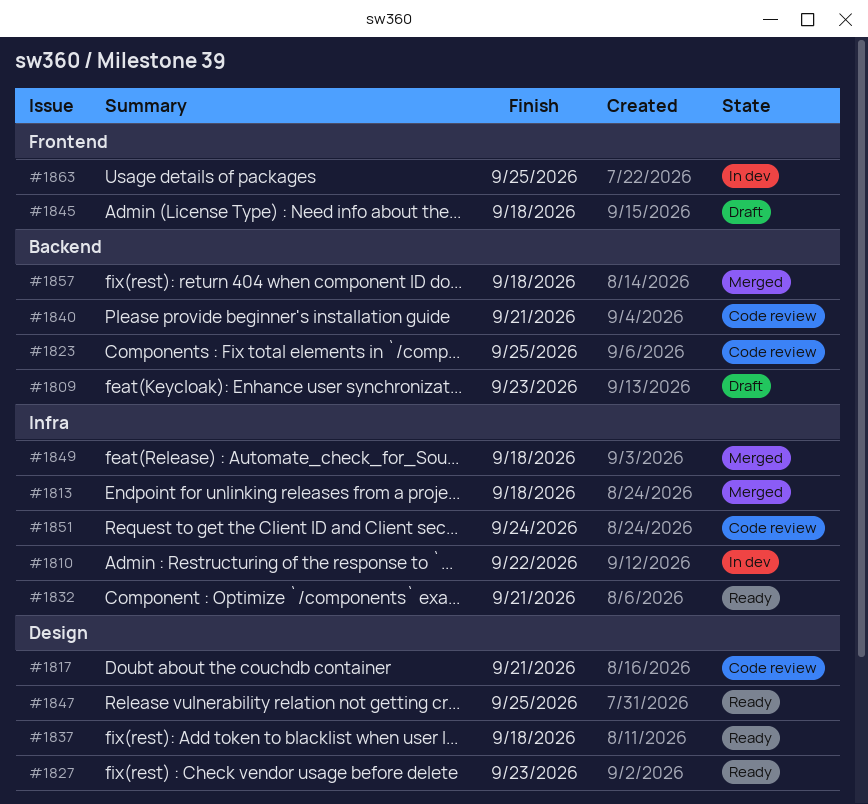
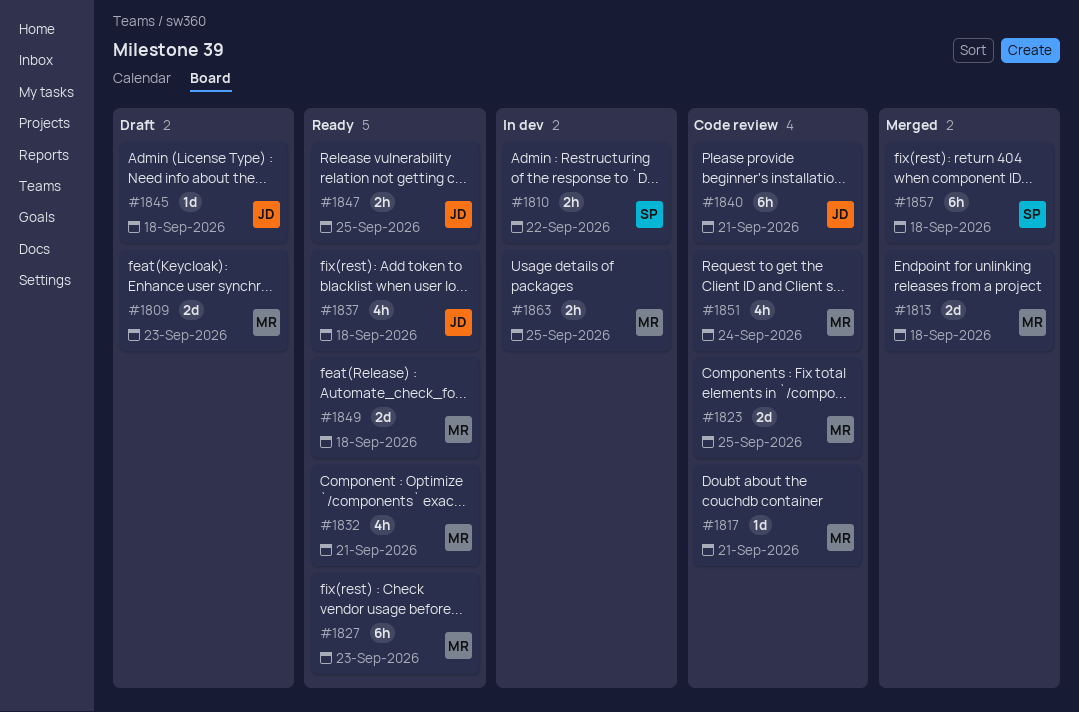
#1849, status: Merged -> Ready

